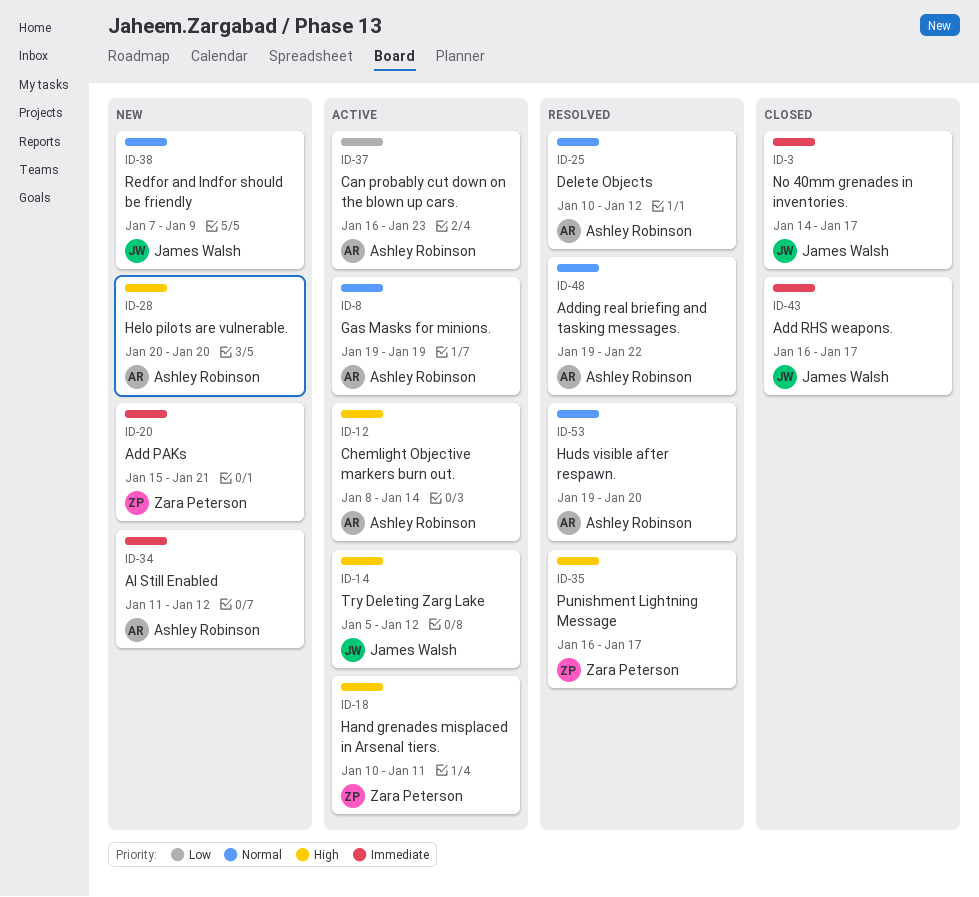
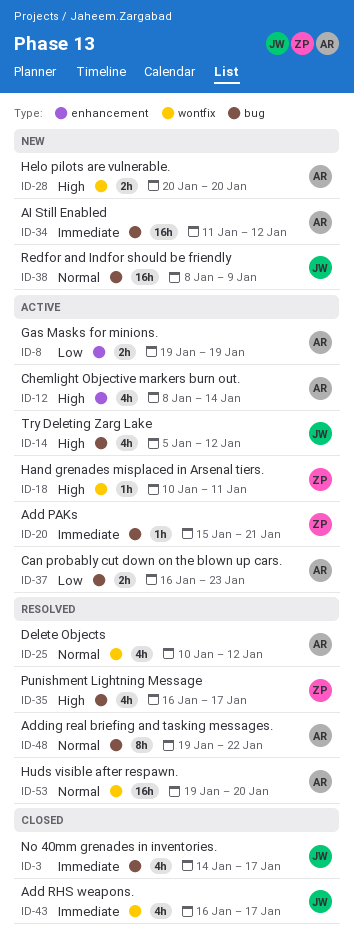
ID-8, priority: Normal -> Low
ID-20, status: New -> Active
ID-38, start: Jan 7 -> Jan 8

